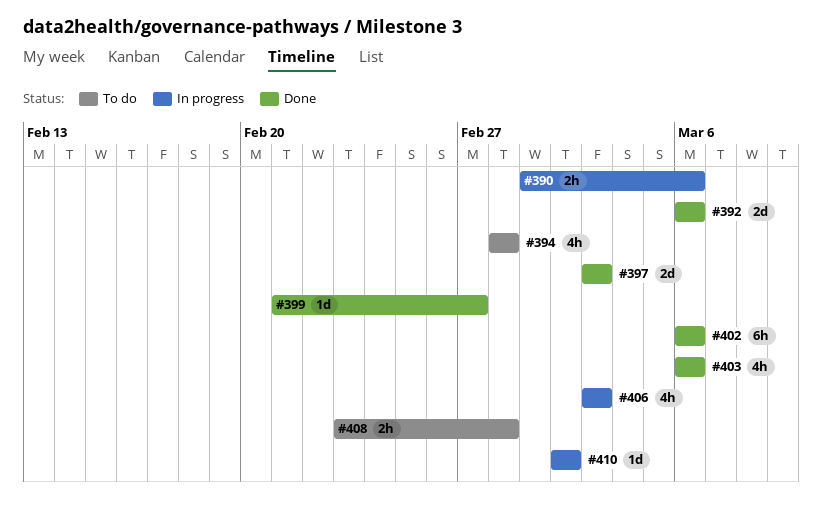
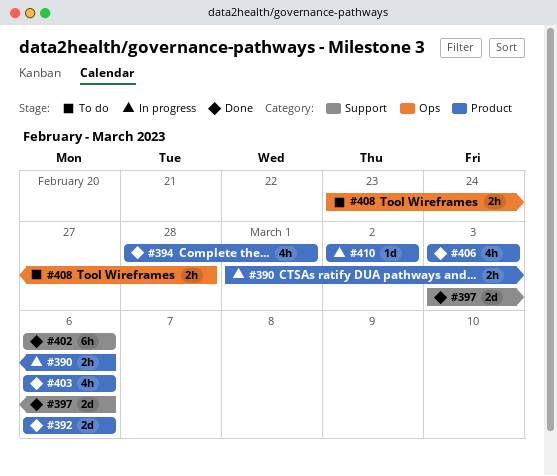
#394, status: To do -> Done
#394, due: Feb 28 -> Mar 1
#397, due: Mar 3 -> Mar 6
#399: present -> none
#406, status: In progress -> Done

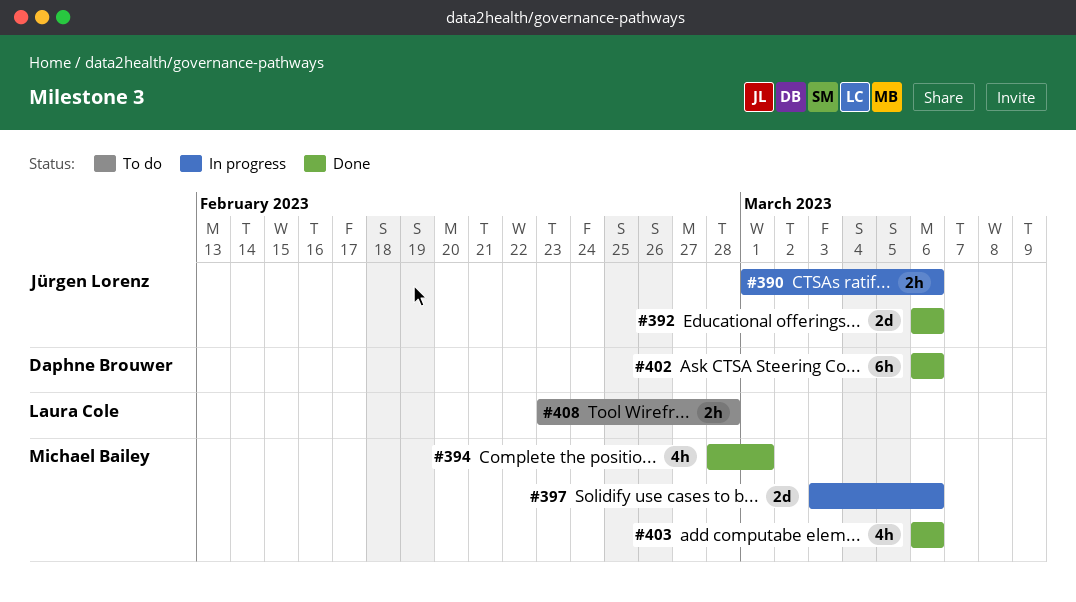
#397, status: Done -> In progress
#406: present -> none
#410: present -> none

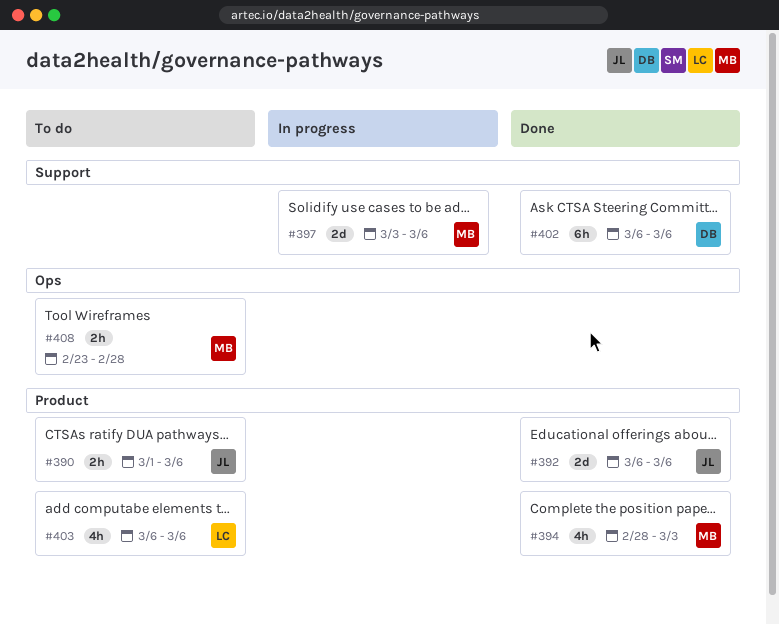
#390, status: In progress -> To do
#394, due: Mar 1 -> Mar 3
#403, status: Done -> To do
#403, owner: Michael Bailey -> Laura Cole
#408, owner: Laura Cole -> Michael Bailey

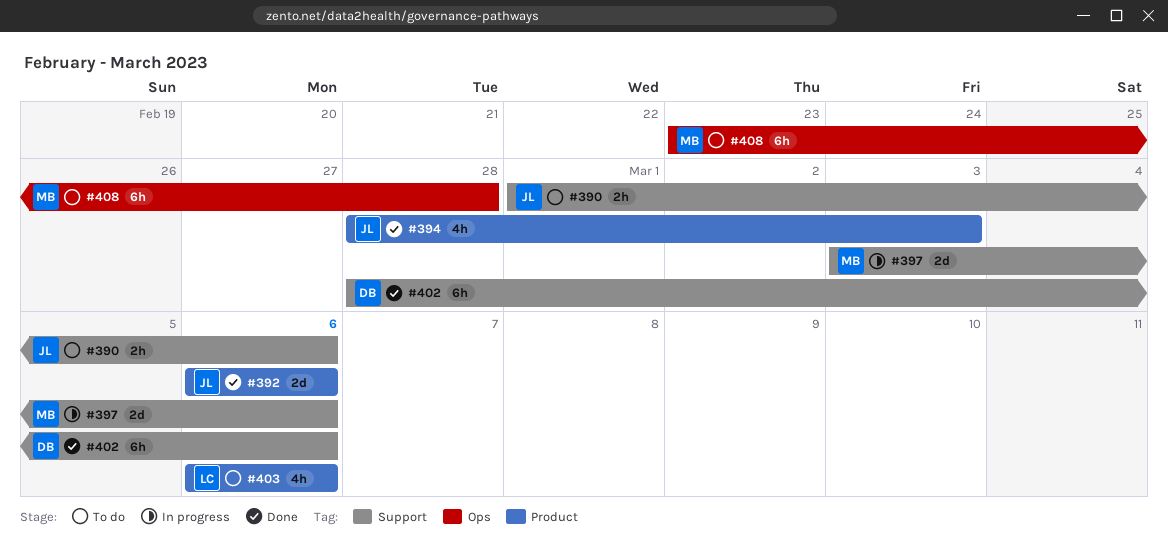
#390, label: Product -> Support
#394, owner: MB -> JL
#402, start: Mar 6 -> Feb 28
#408, estimate: 2h -> 6h

